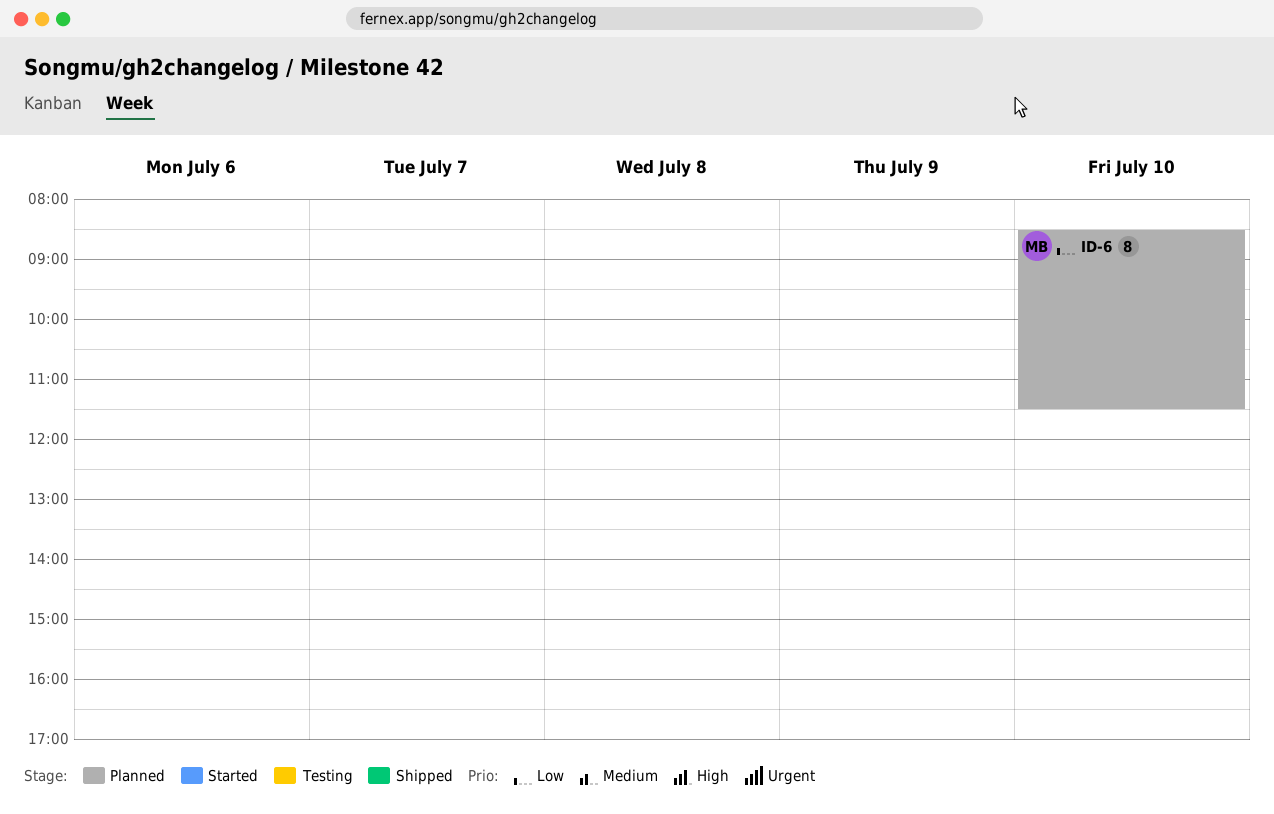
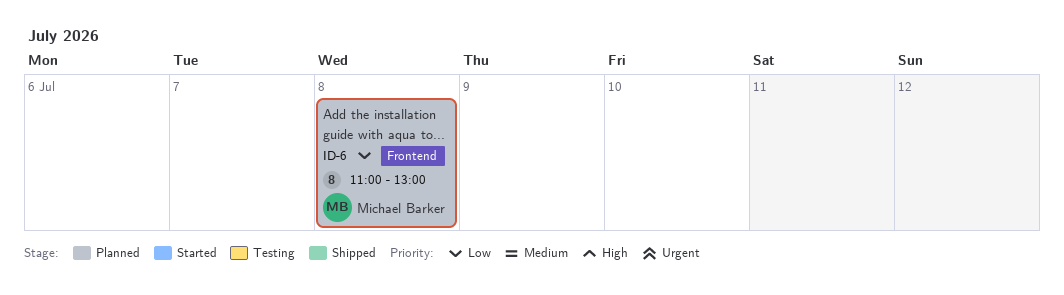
ID-6, day: Jul 10 -> Jul 8
ID-6, begins: 08:30 -> 11:00
ID-6, ends: 11:30 -> 13:00

